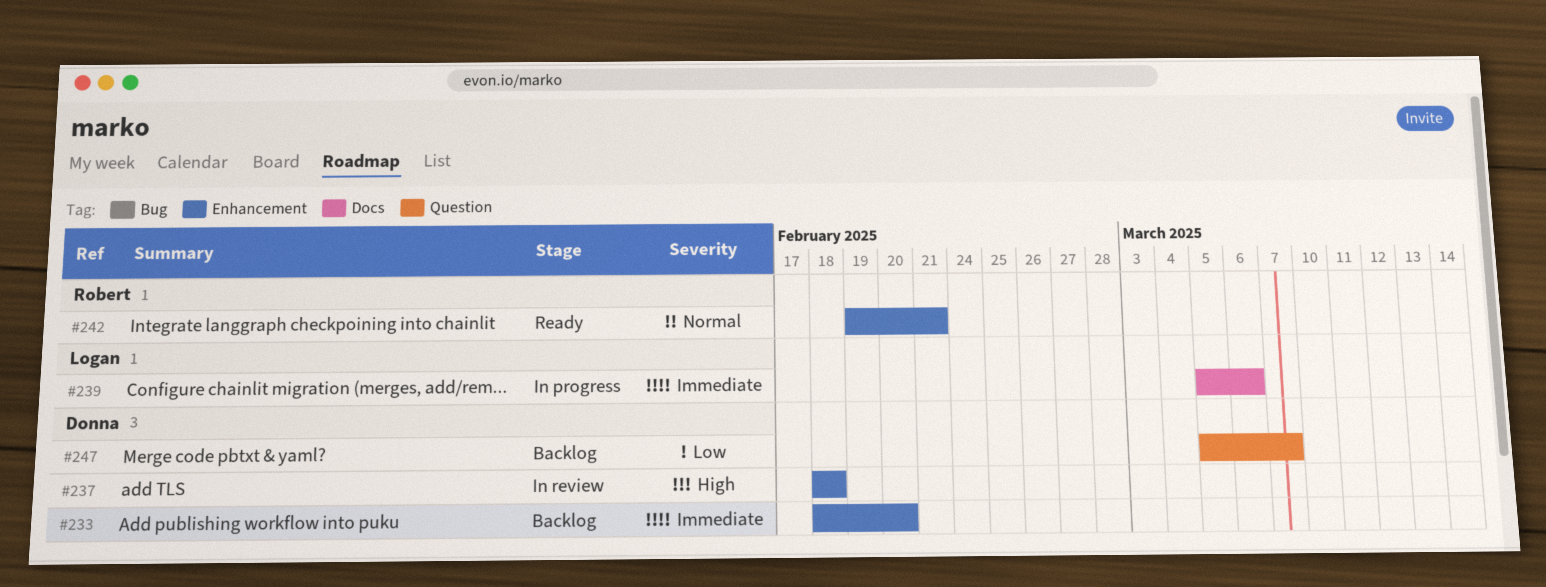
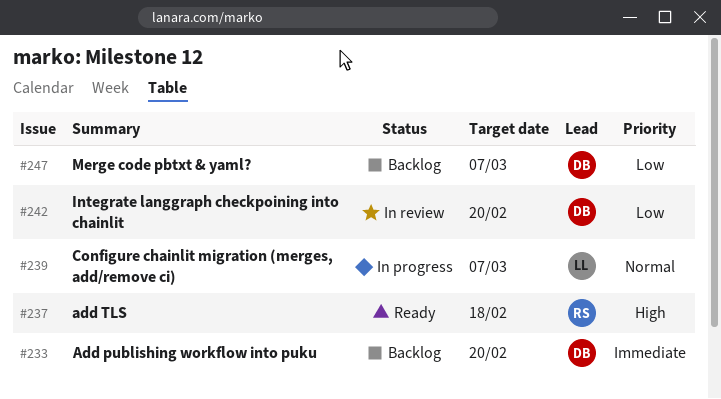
#237, status: In review -> Ready
#237, owner: Donna -> Robert
#239, priority: Immediate -> Normal
#239, due: Mar 6 -> Mar 7
#242, status: Ready -> In review
#242, owner: Robert -> Donna
#242, priority: Normal -> Low
#242, due: Feb 21 -> Feb 20

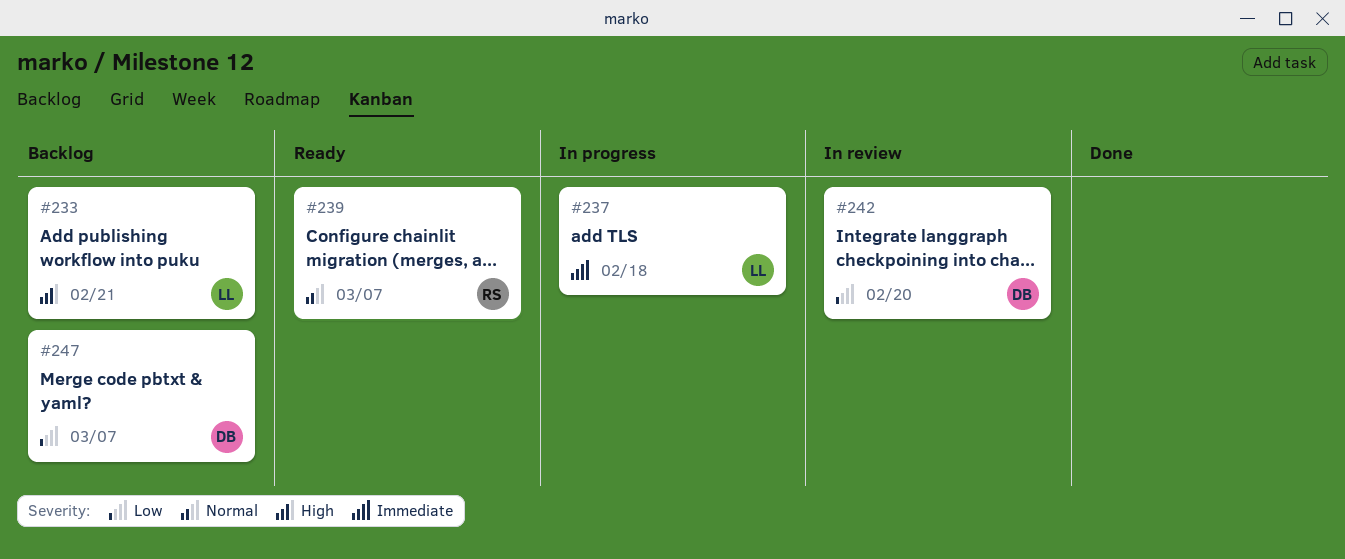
#233, owner: DB -> LL
#233, priority: Immediate -> High
#233, due: Feb 20 -> Feb 21
#237, status: Ready -> In progress
#237, owner: RS -> LL
#237, priority: High -> Immediate
#239, status: In progress -> Ready
#239, owner: LL -> RS

